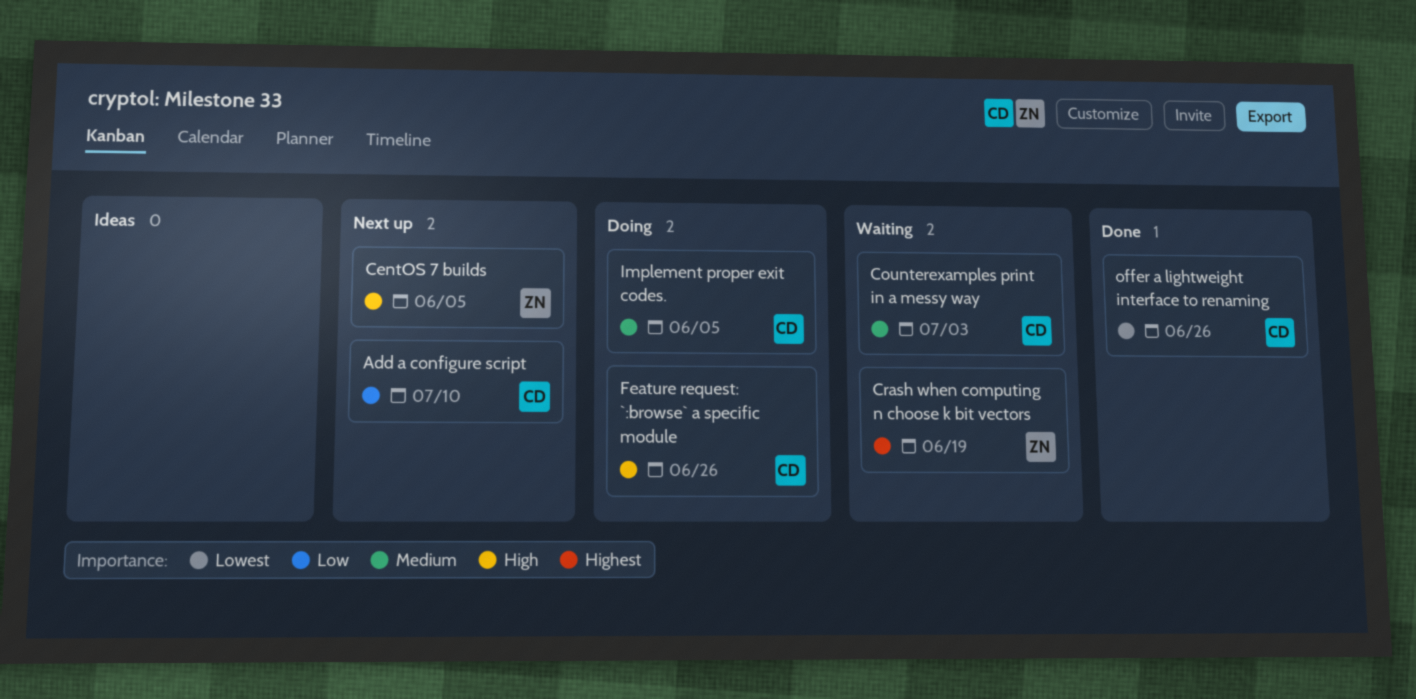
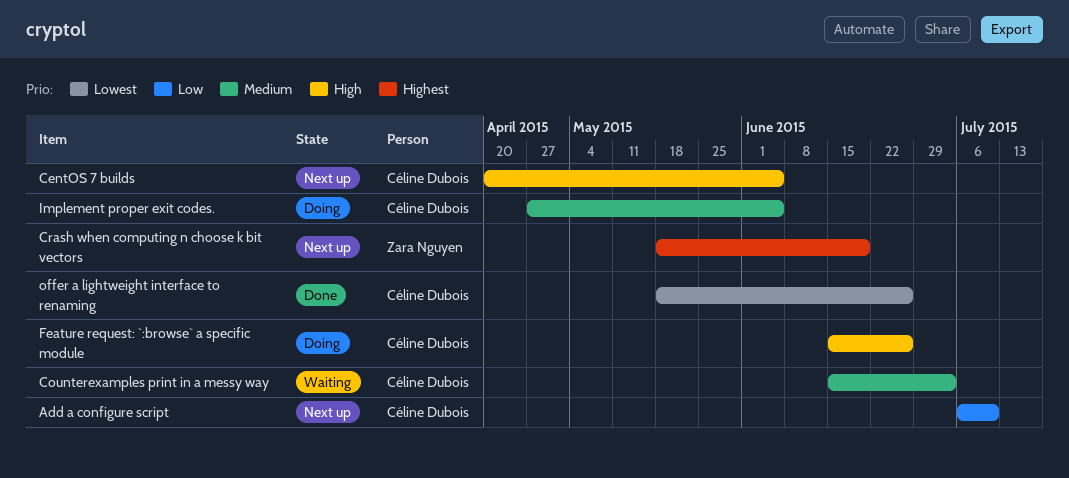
CentOS 7 builds, owner: Zara Nguyen -> Céline Dubois
Crash when computing n choose k bit vectors, status: Waiting -> Next up

